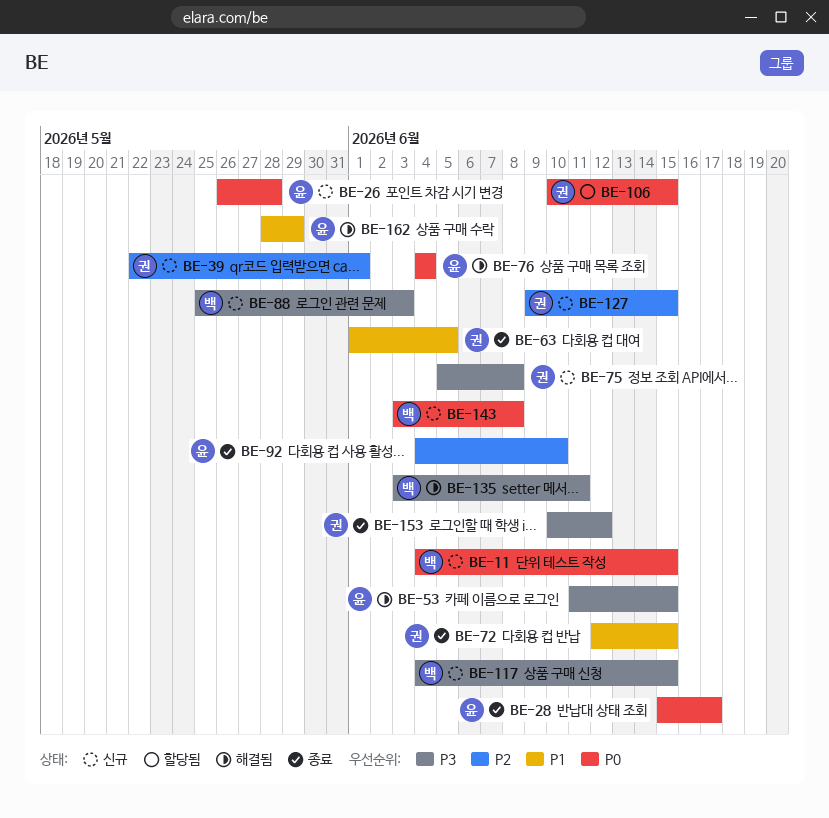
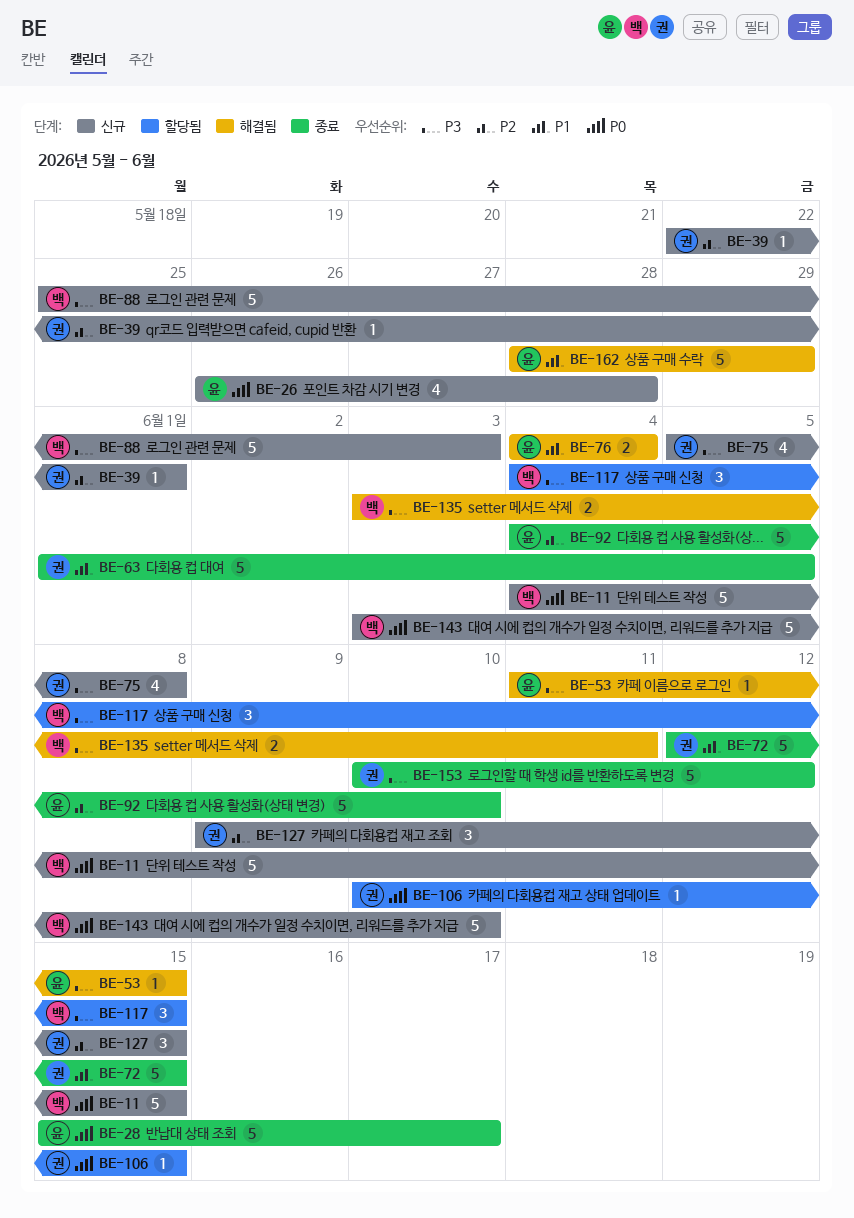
BE-76, priority: P0 -> P1
BE-117, status: 신규 -> 할당됨
BE-143, due: Jun 8 -> Jun 10

